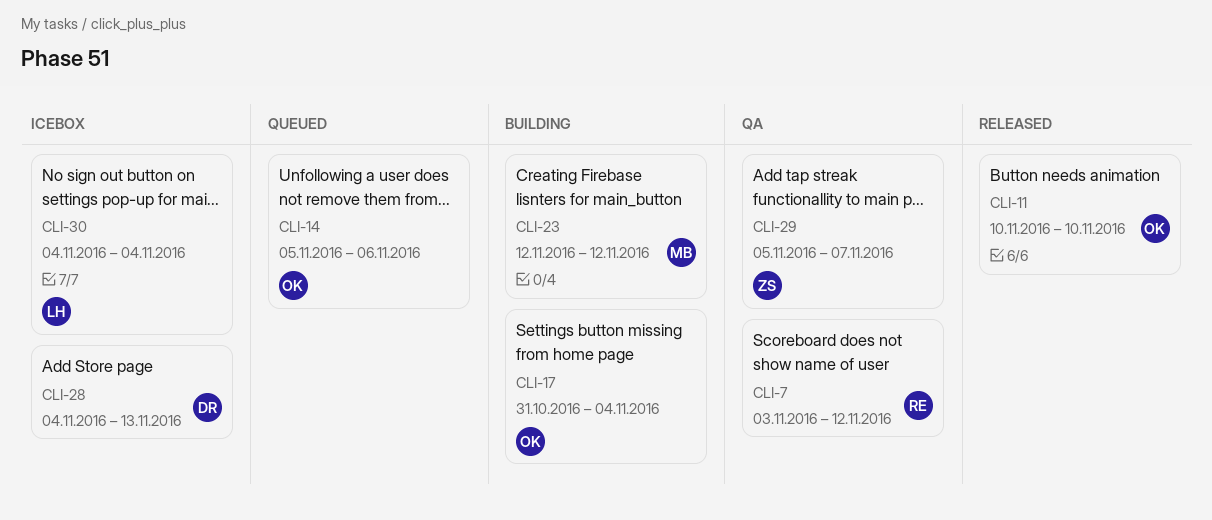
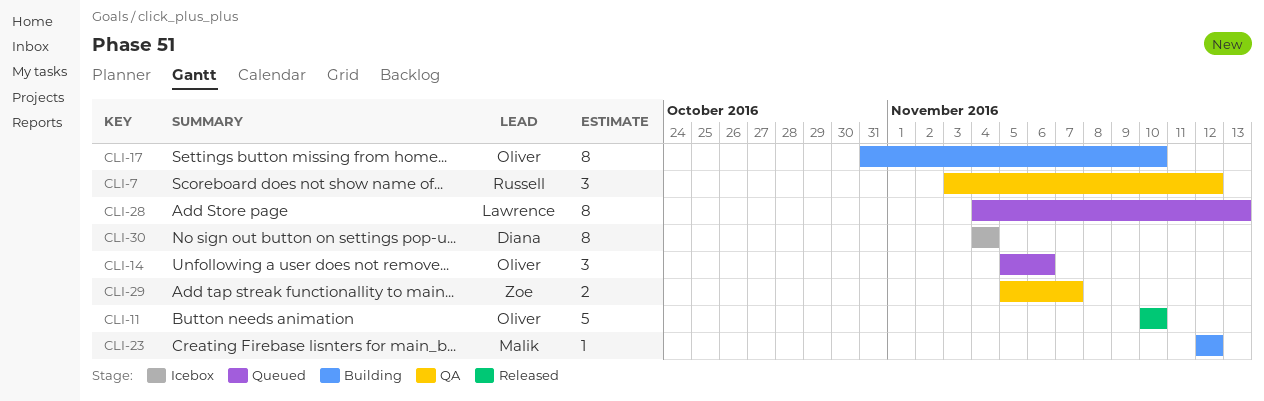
CLI-17, due: Nov 4 -> Nov 10
CLI-28, status: Icebox -> Queued
CLI-28, owner: Diana -> Lawrence
CLI-30, owner: Lawrence -> Diana

